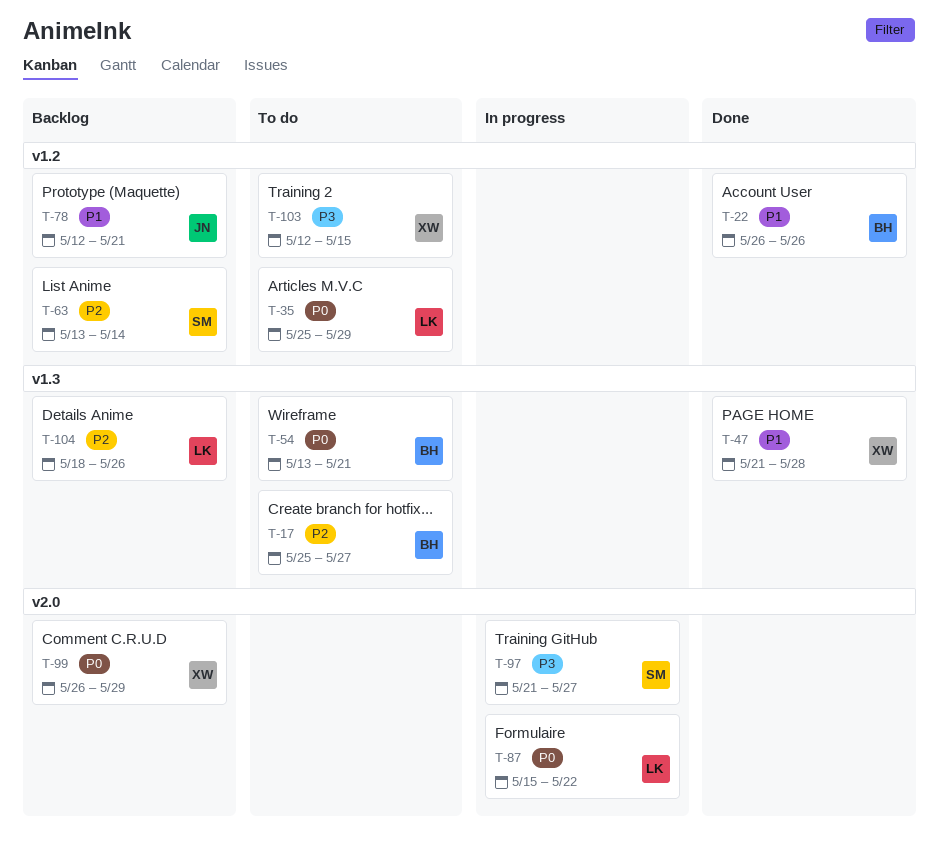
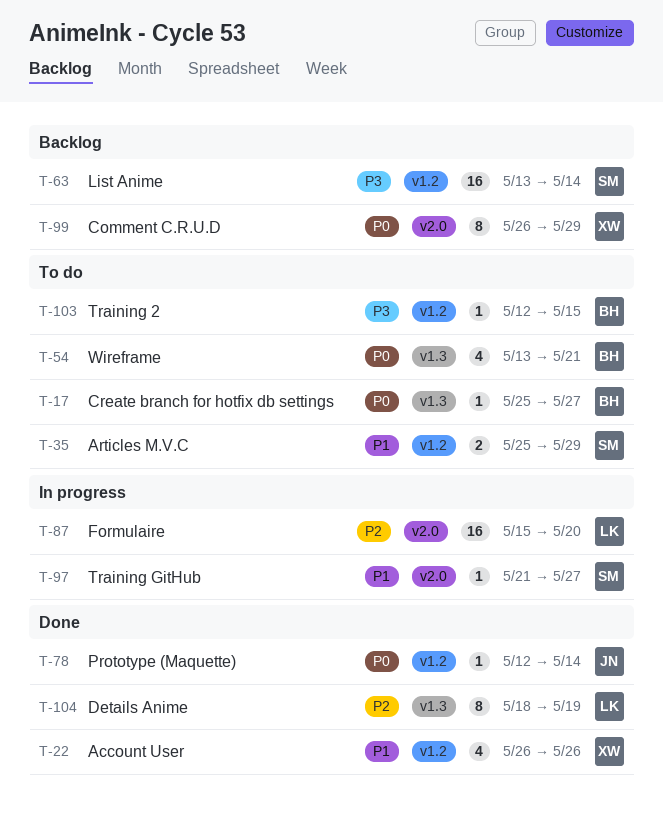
T-17, priority: P2 -> P0
T-22, owner: BH -> XW
T-35, owner: LK -> SM
T-35, priority: P0 -> P1
T-47: present -> none
T-63, priority: P2 -> P3
T-78, status: Backlog -> Done
T-78, priority: P1 -> P0
T-78, due: May 21 -> May 14
T-87, priority: P0 -> P2
T-87, due: May 22 -> May 20
T-97, priority: P3 -> P1
T-103, owner: XW -> BH
T-104, status: Backlog -> Done
T-104, due: May 26 -> May 19

